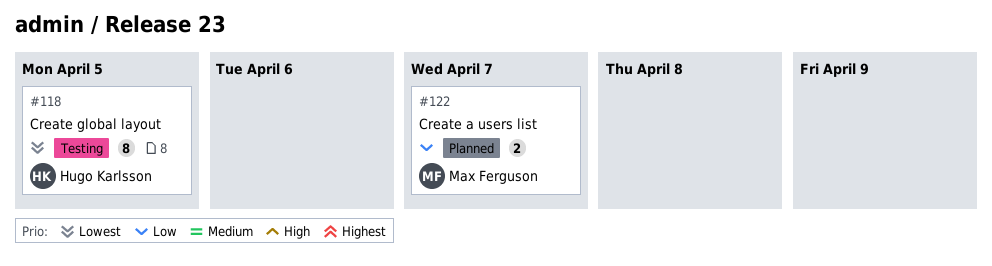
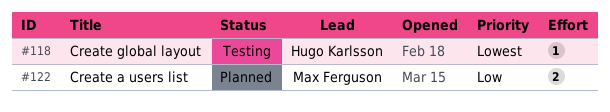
#118, estimate: 8 -> 1

